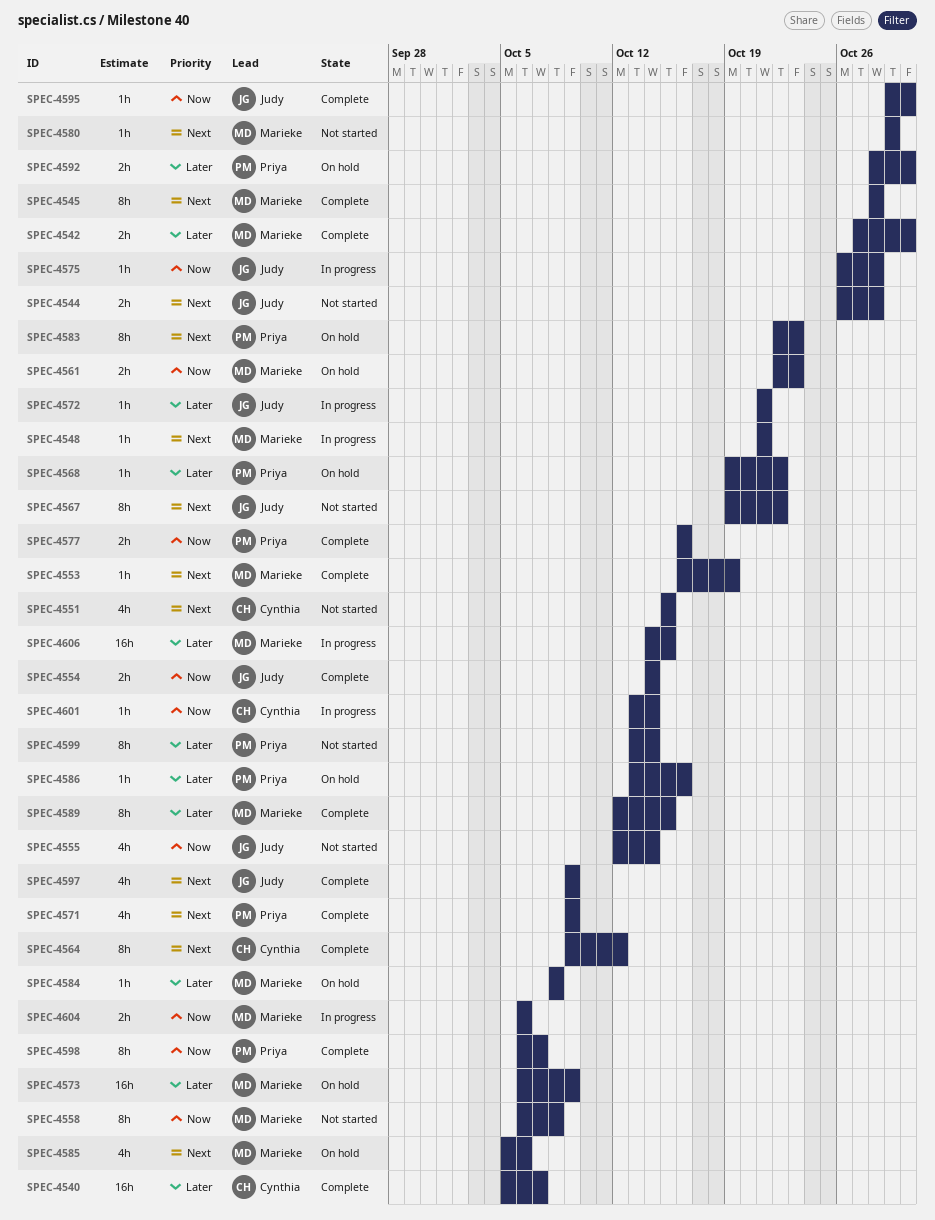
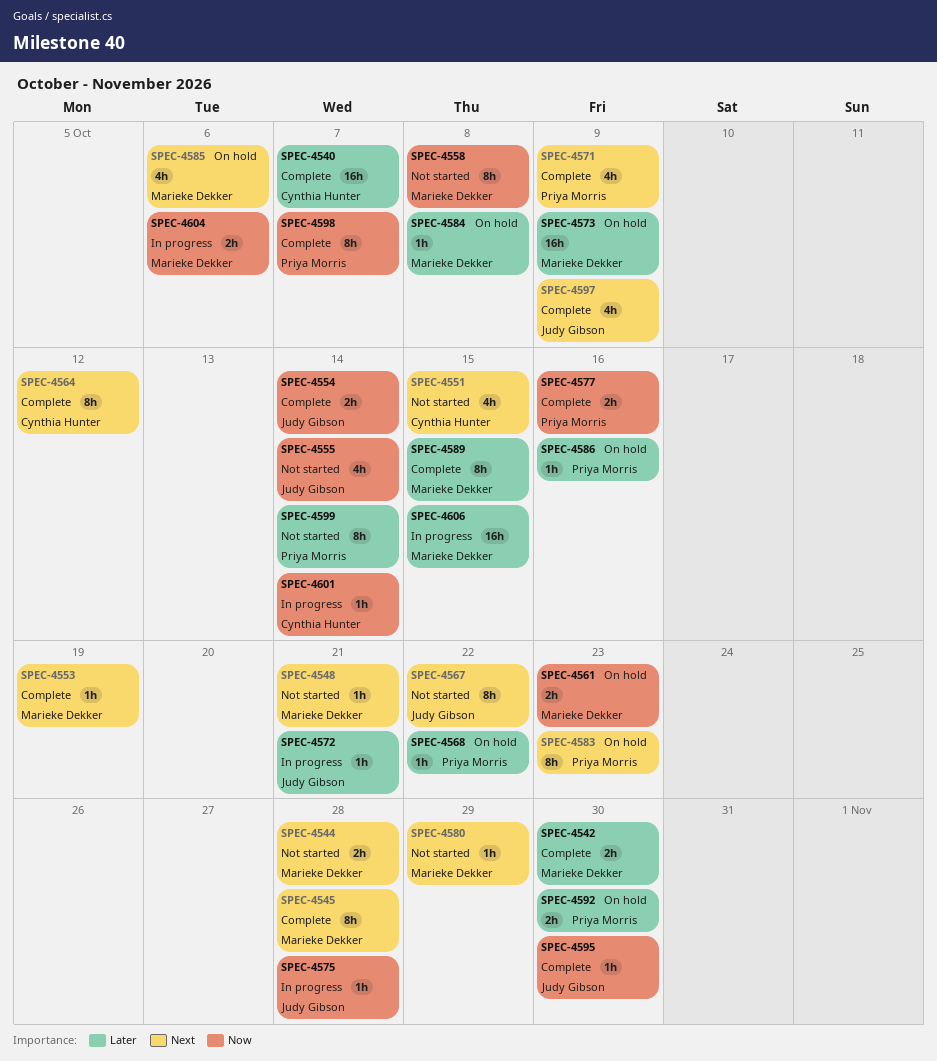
SPEC-4544, owner: Judy Gibson -> Marieke Dekker
SPEC-4548, status: In progress -> Not started

